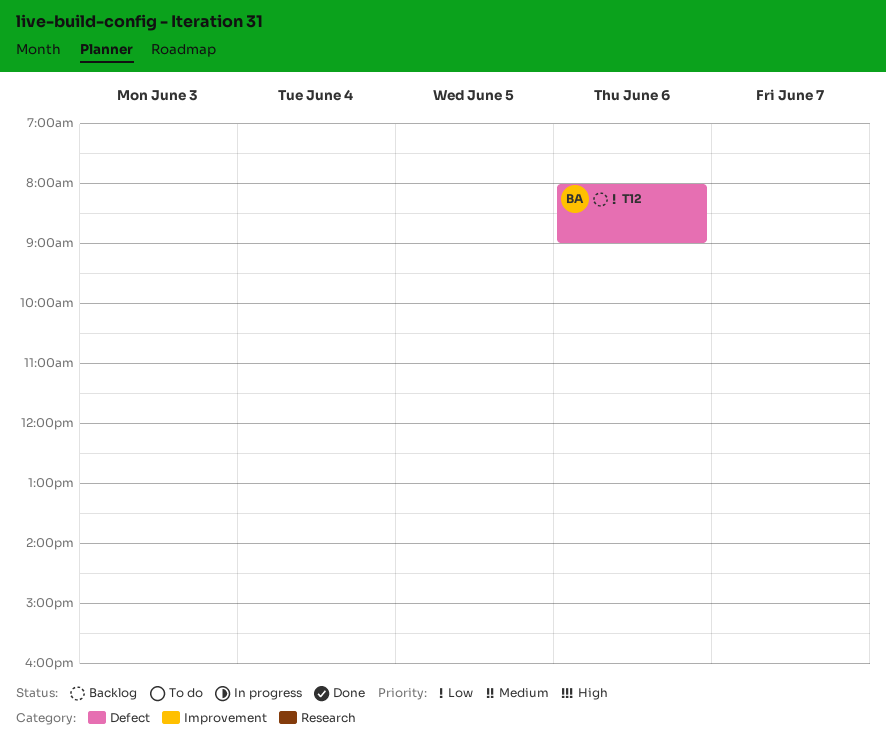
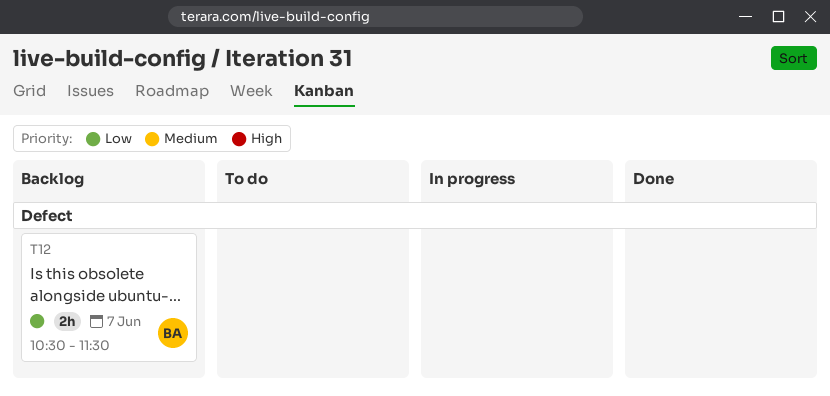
T12, day: Jun 6 -> Jun 7
T12, begins: 08:00 -> 10:30
T12, ends: 09:00 -> 11:30

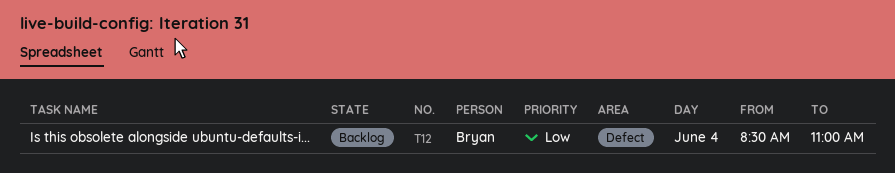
T12, day: Jun 7 -> Jun 4
T12, begins: 10:30 -> 08:30
T12, ends: 11:30 -> 11:00

